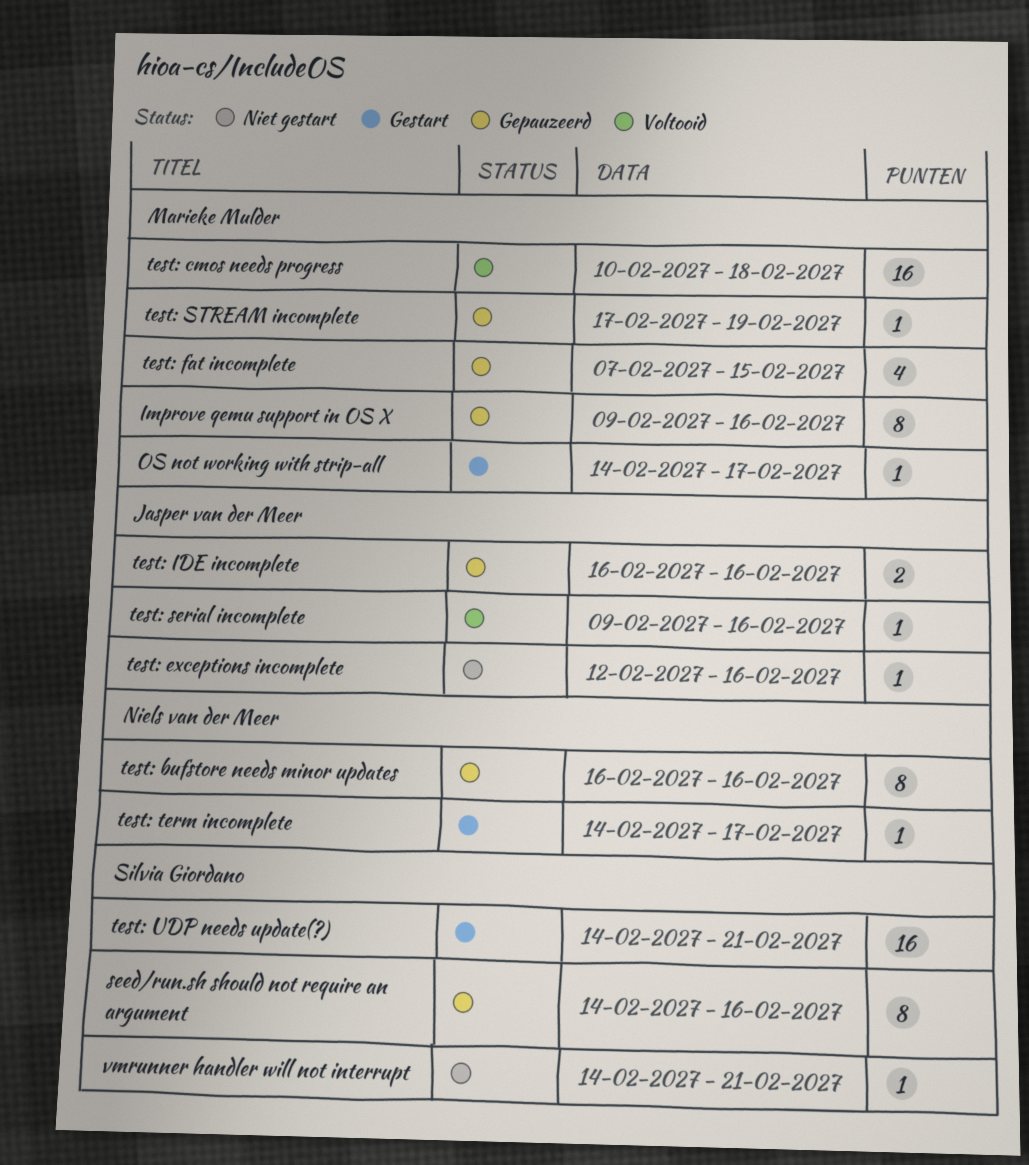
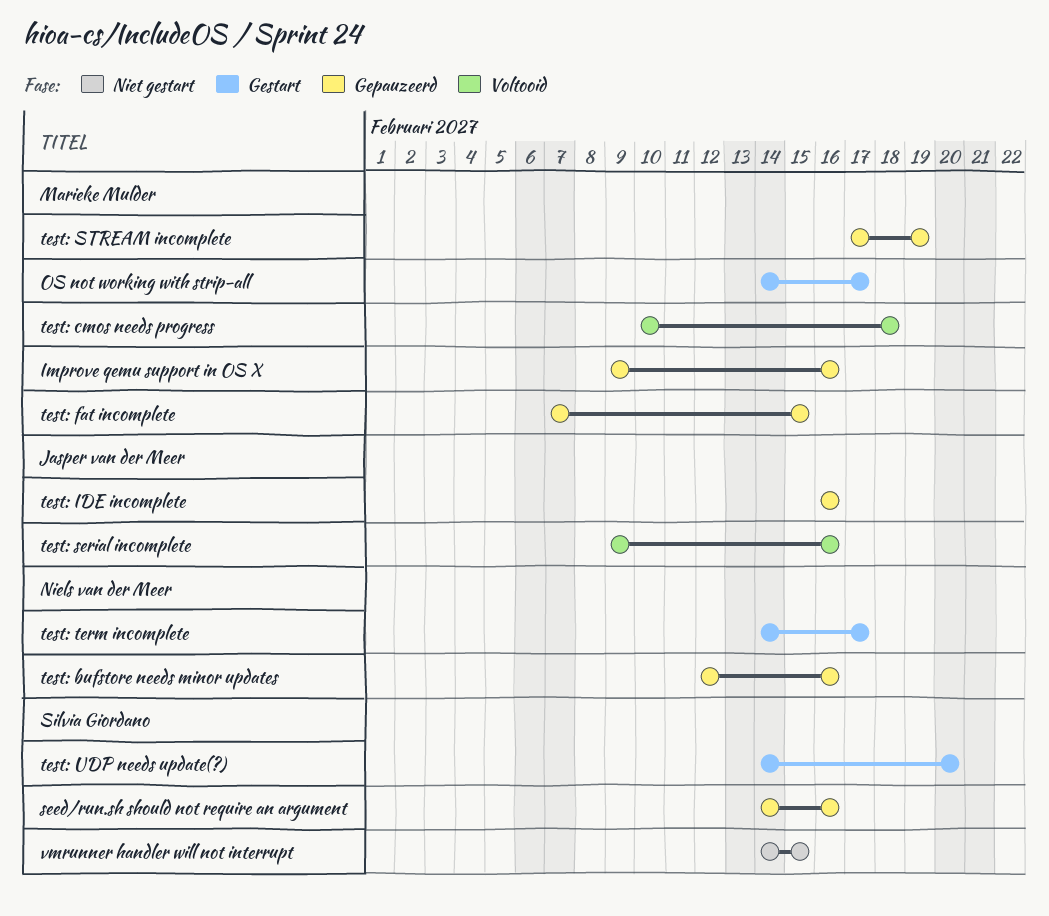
test: bufstore needs minor updates, start: Feb 16 -> Feb 12
test: exceptions incomplete: present -> none
test: UDP needs update(?), due: Feb 21 -> Feb 20
vmrunner handler will not interrupt, due: Feb 21 -> Feb 15

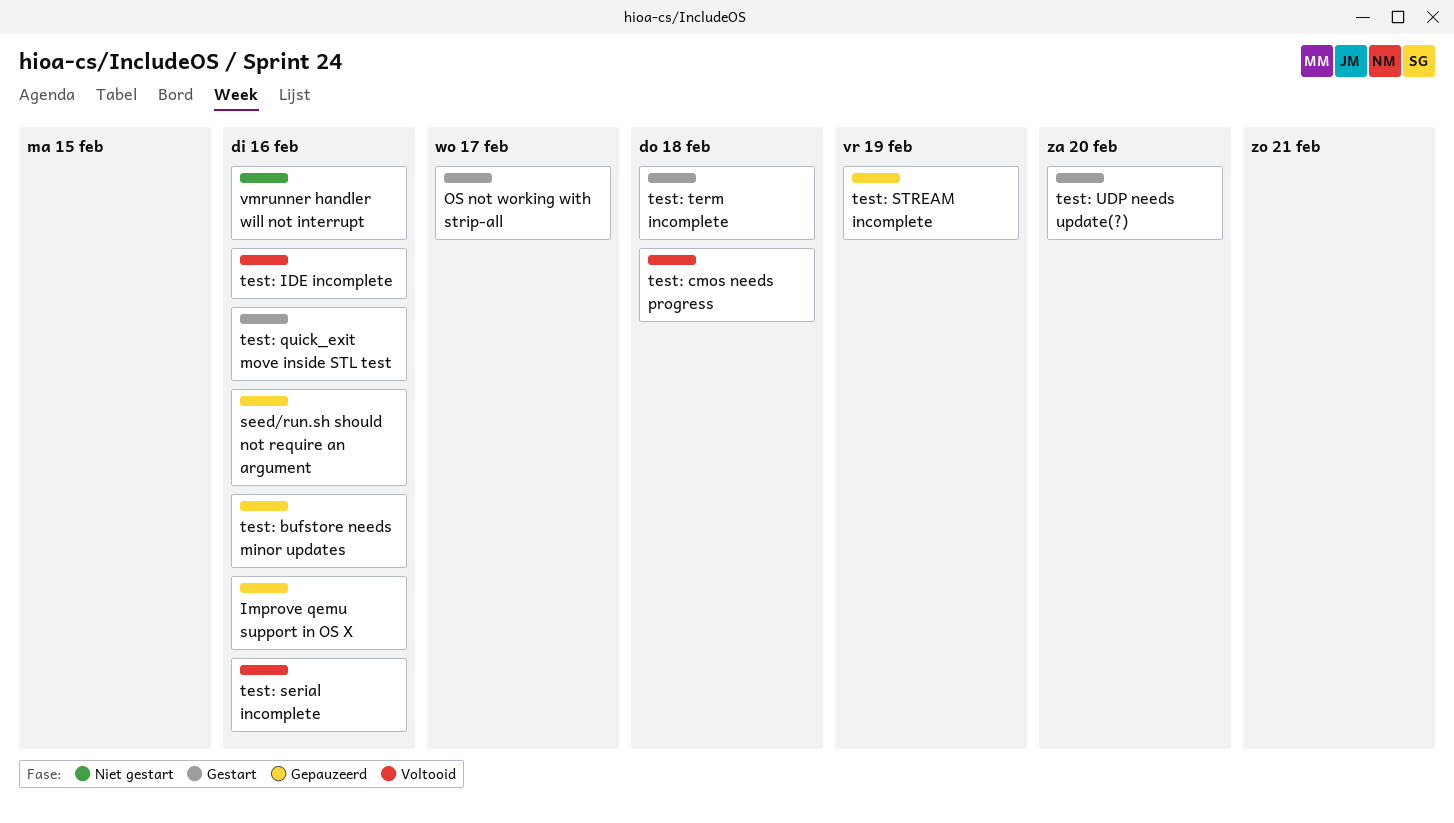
test: fat incomplete: present -> none
test: IDE incomplete, status: Gepauzeerd -> Voltooid
test: quick_exit move inside STL test: none -> present
test: term incomplete, due: Feb 17 -> Feb 18
vmrunner handler will not interrupt, due: Feb 15 -> Feb 16

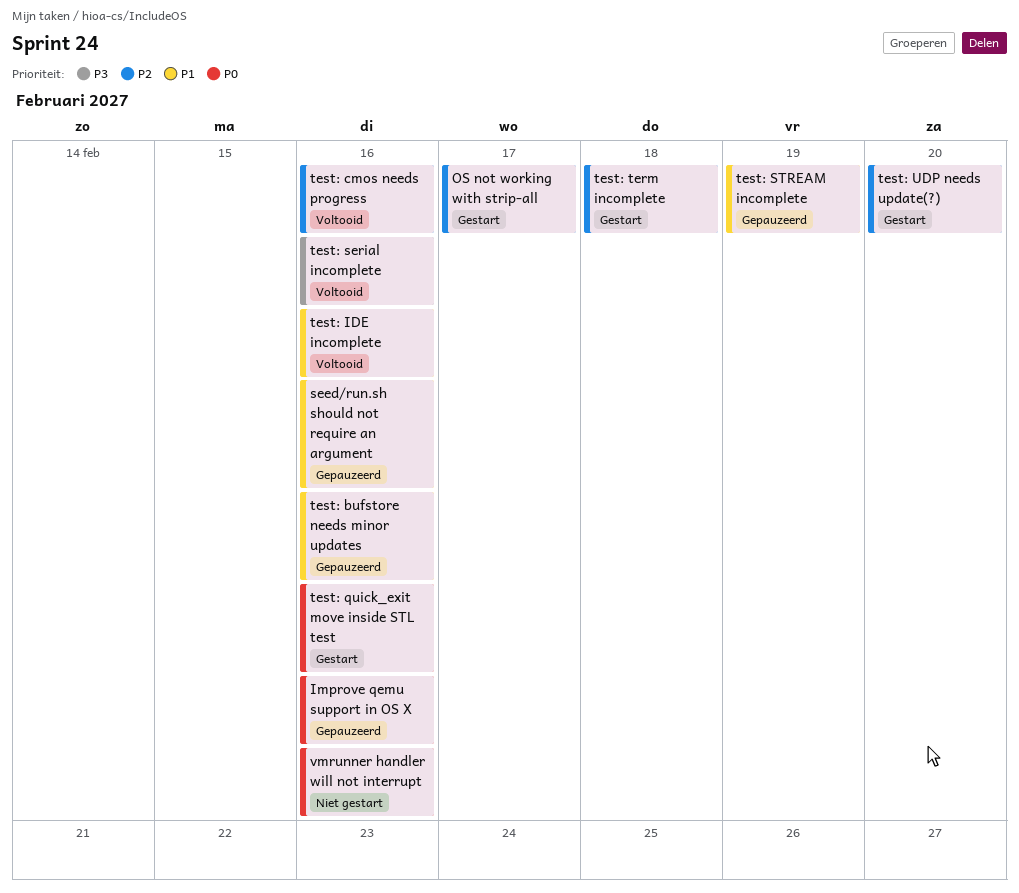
test: cmos needs progress, due: Feb 18 -> Feb 16

